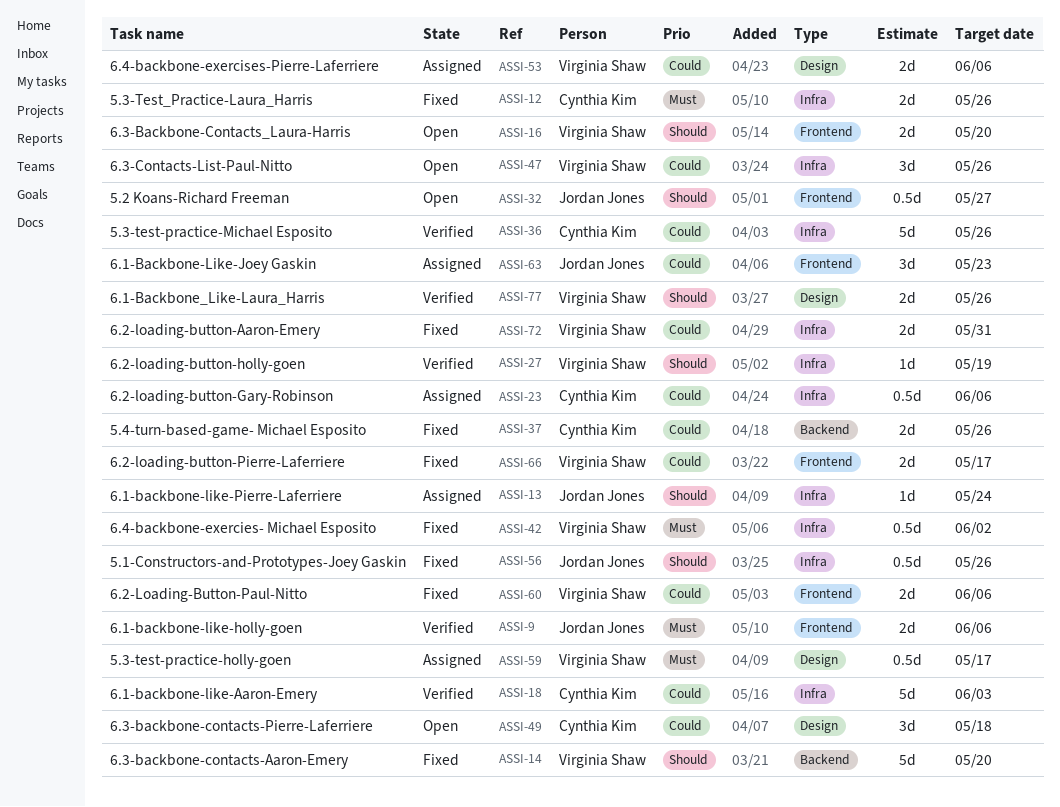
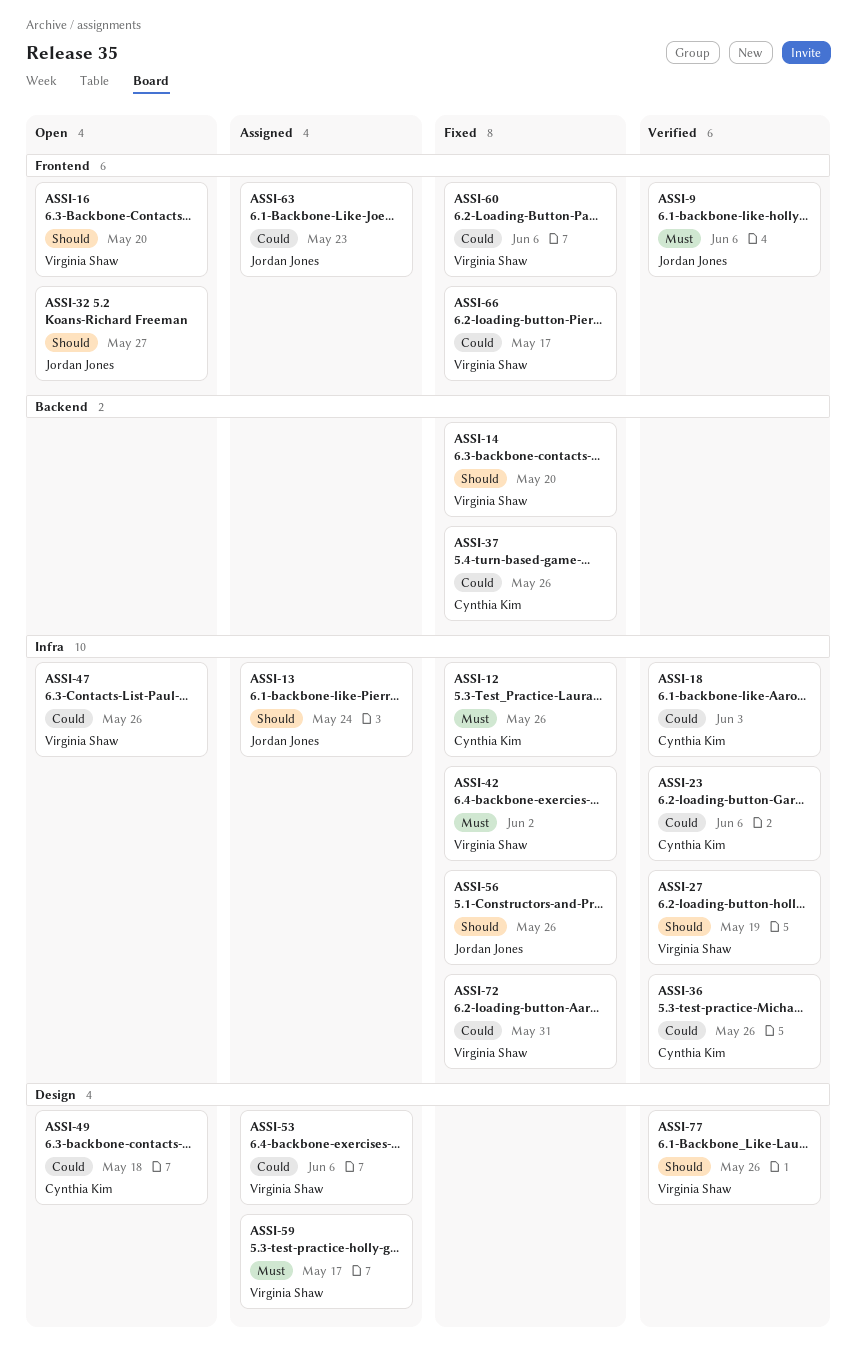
ASSI-23, status: Assigned -> Verified

